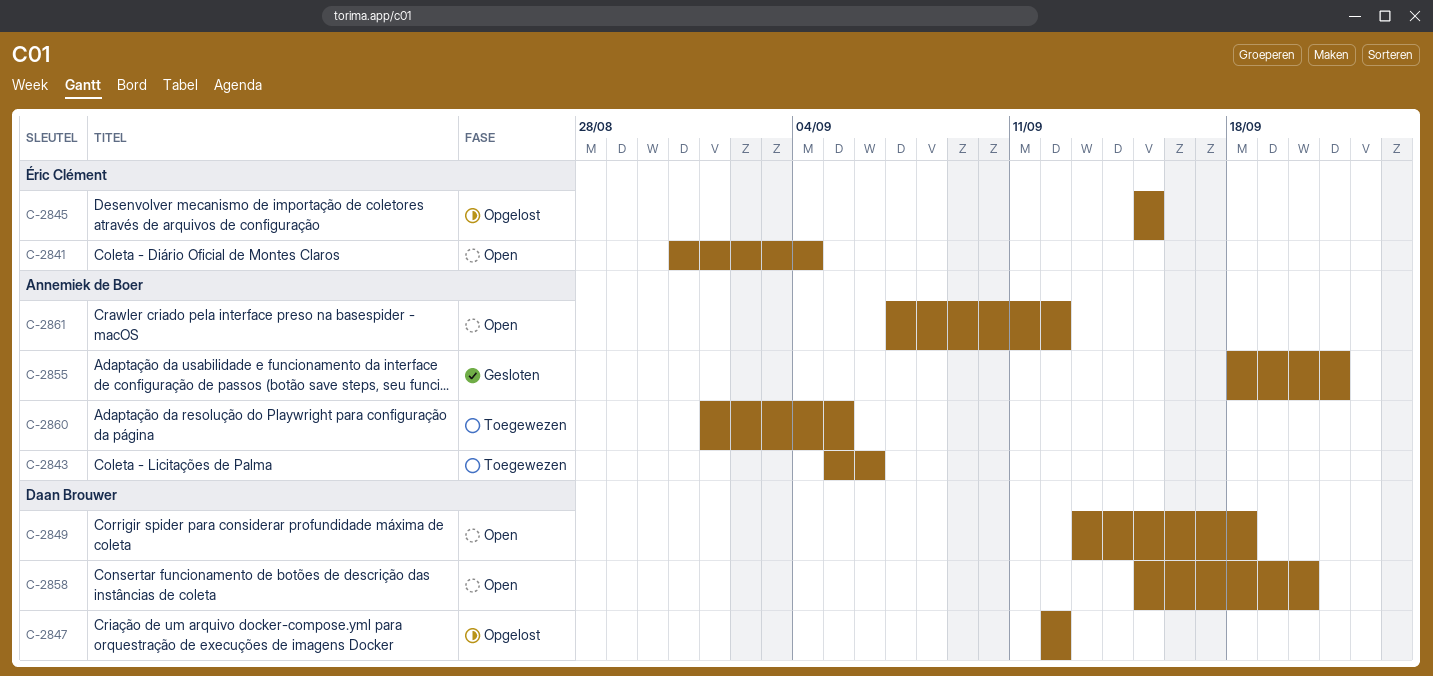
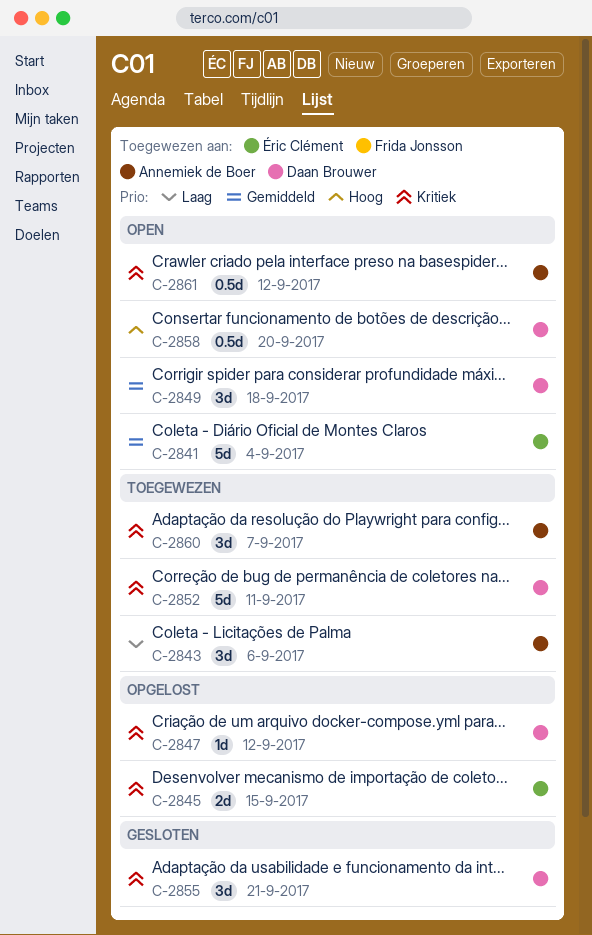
C-2852: none -> present
C-2855, owner: Annemiek de Boer -> Daan Brouwer
C-2860, due: Sep 5 -> Sep 7

